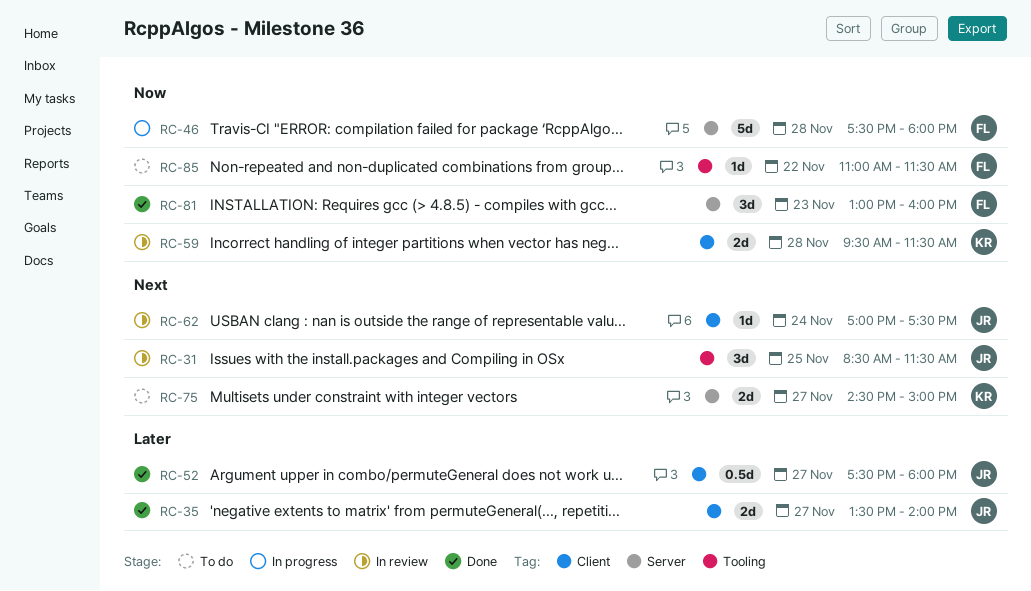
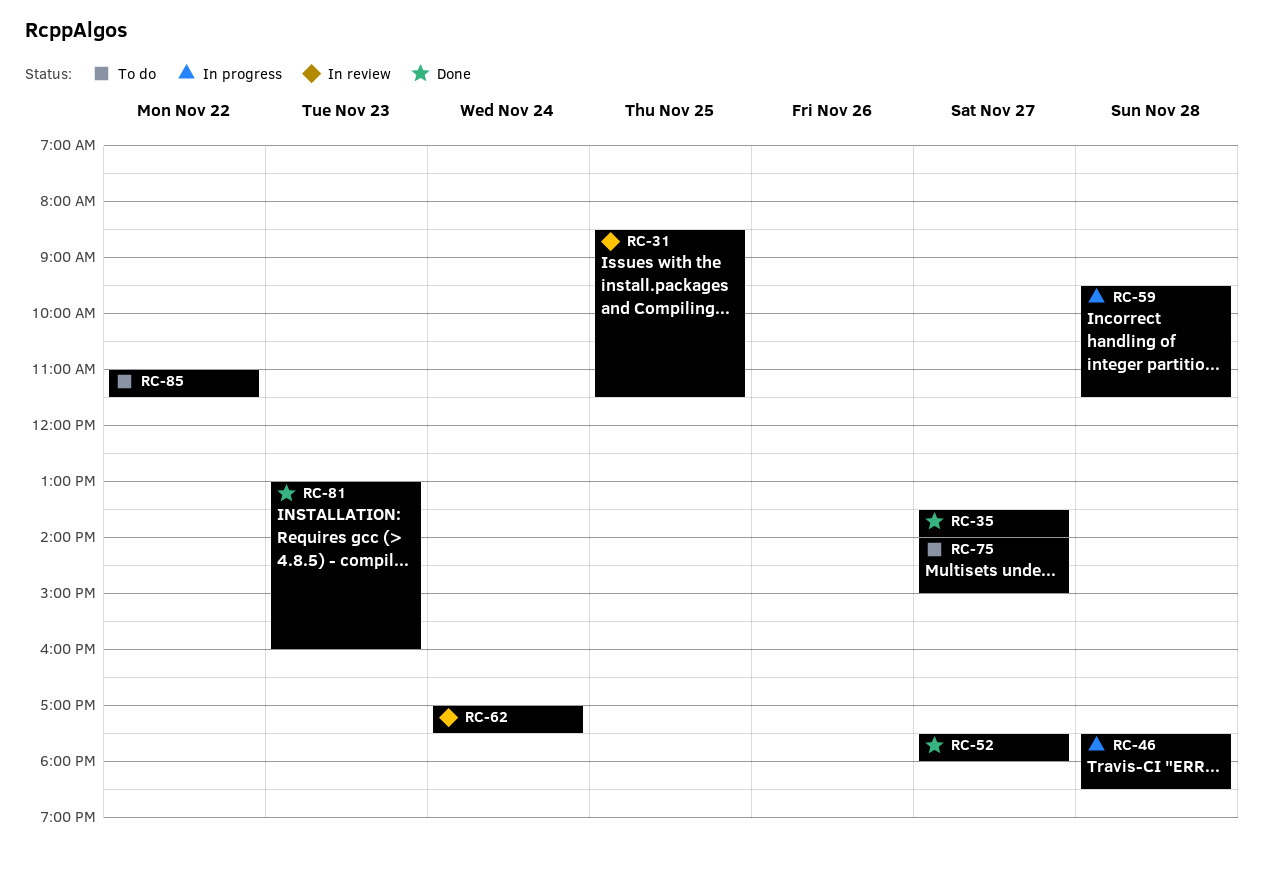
RC-46, ends: 18:00 -> 18:30
RC-59, status: In review -> In progress
RC-75, begins: 14:30 -> 14:00

